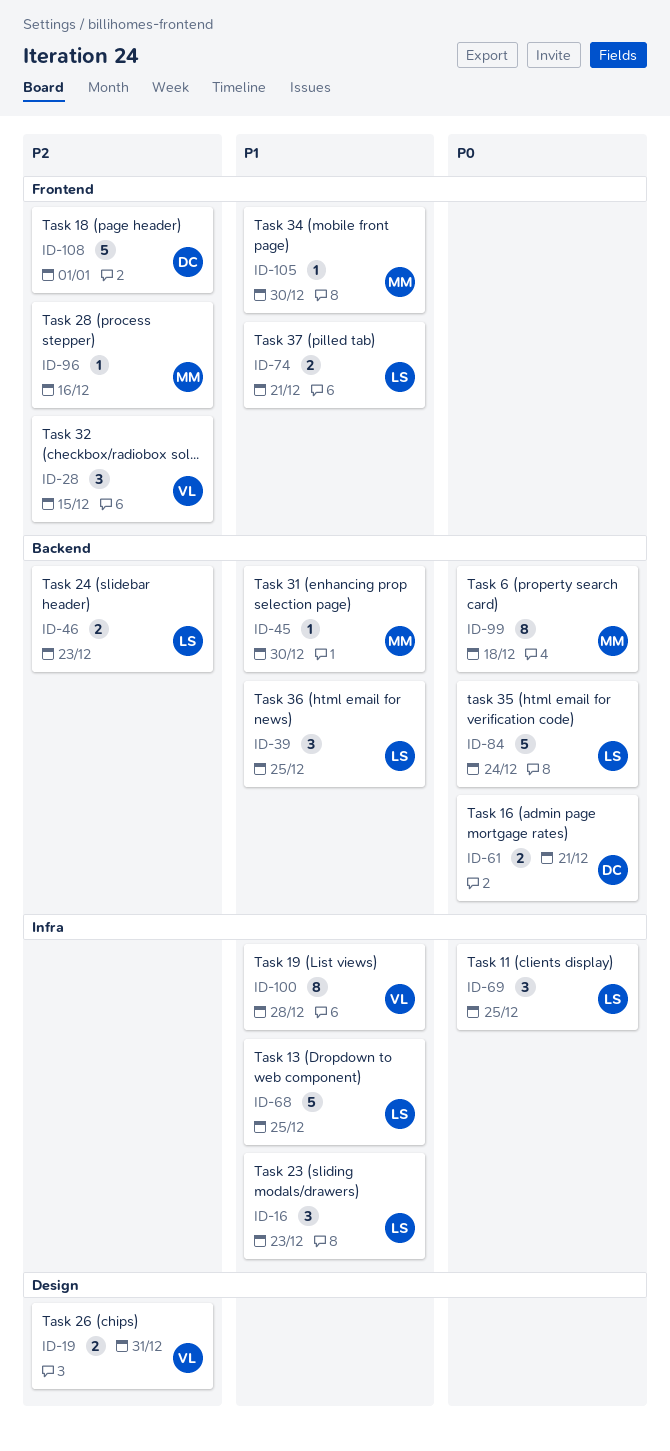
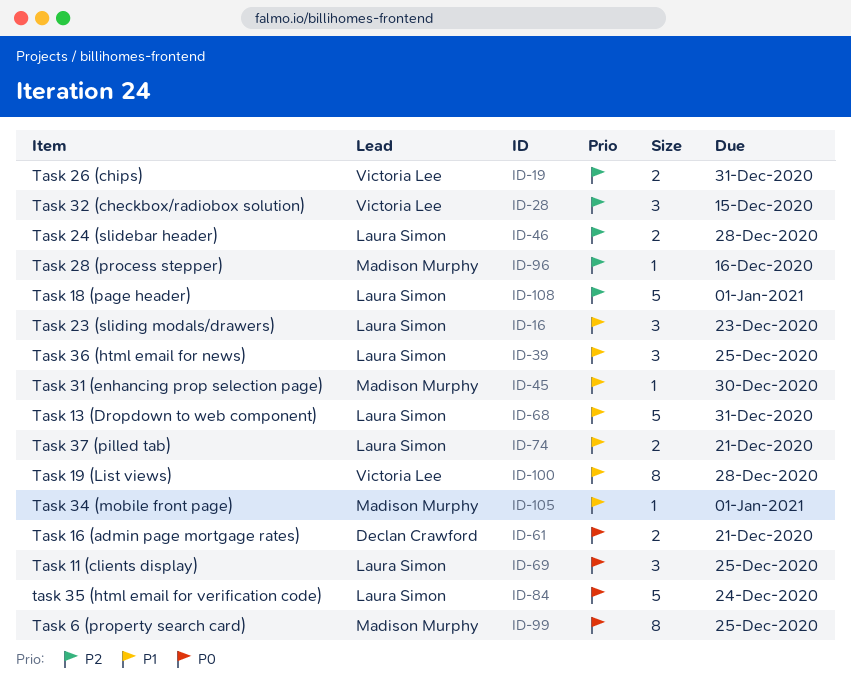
ID-46, due: Dec 23 -> Dec 28
ID-68, due: Dec 25 -> Dec 31
ID-99, due: Dec 18 -> Dec 25
ID-105, due: Dec 30 -> Jan 1
ID-108, owner: Declan Crawford -> Laura Simon

